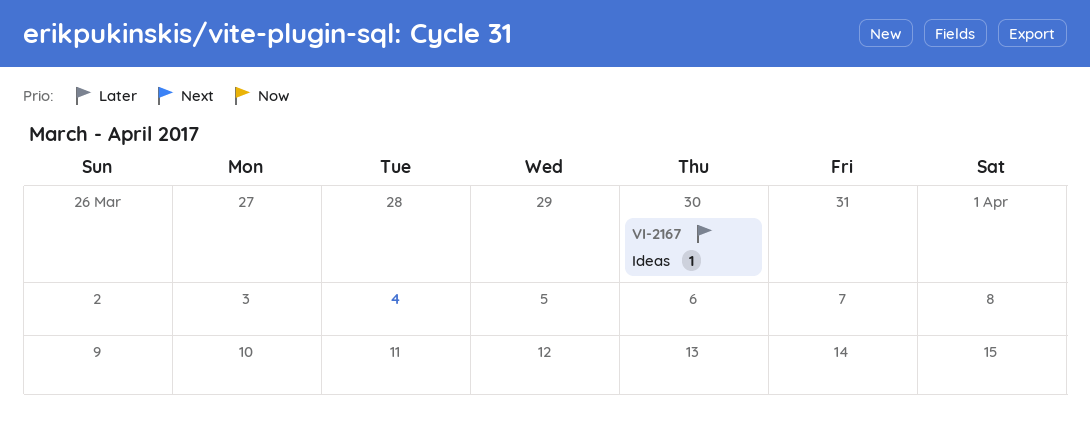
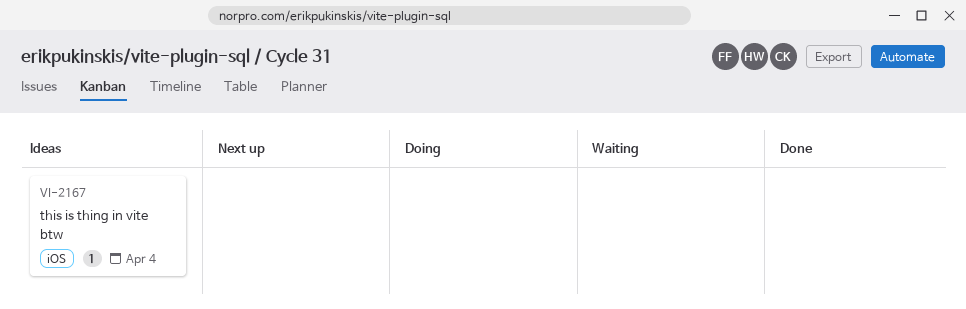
VI-2167, due: Mar 30 -> Apr 4

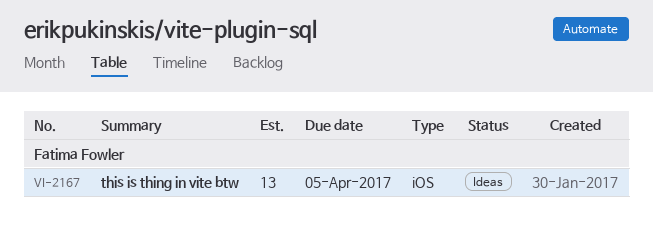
VI-2167, estimate: 1 -> 13
VI-2167, due: Apr 4 -> Apr 5

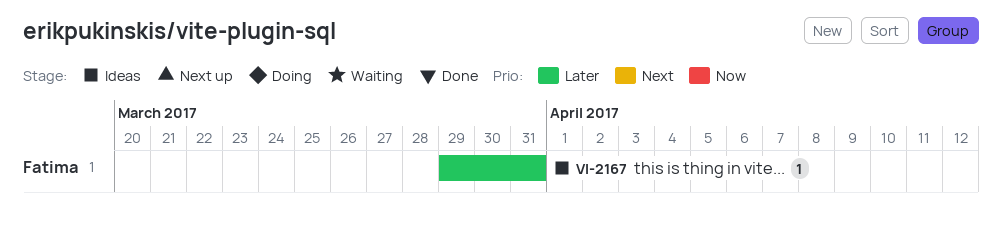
VI-2167, estimate: 13 -> 1
VI-2167, due: Apr 5 -> Mar 31

